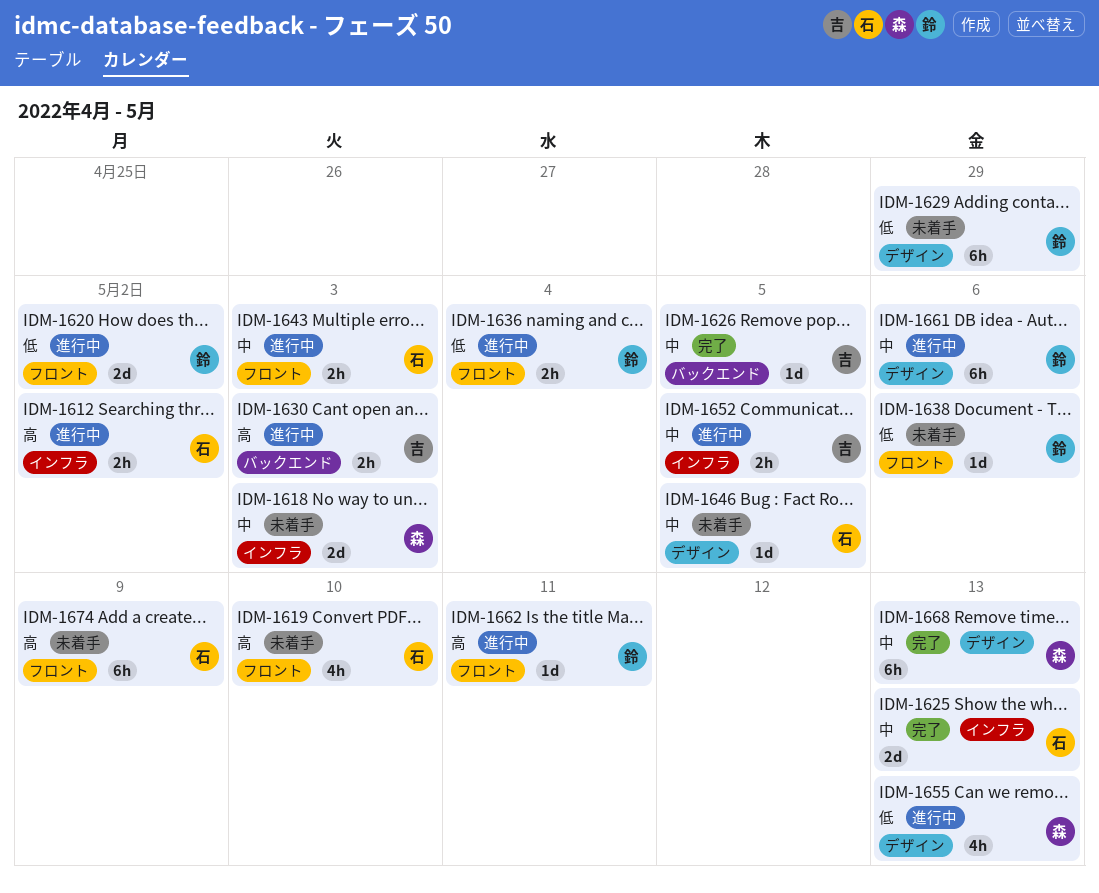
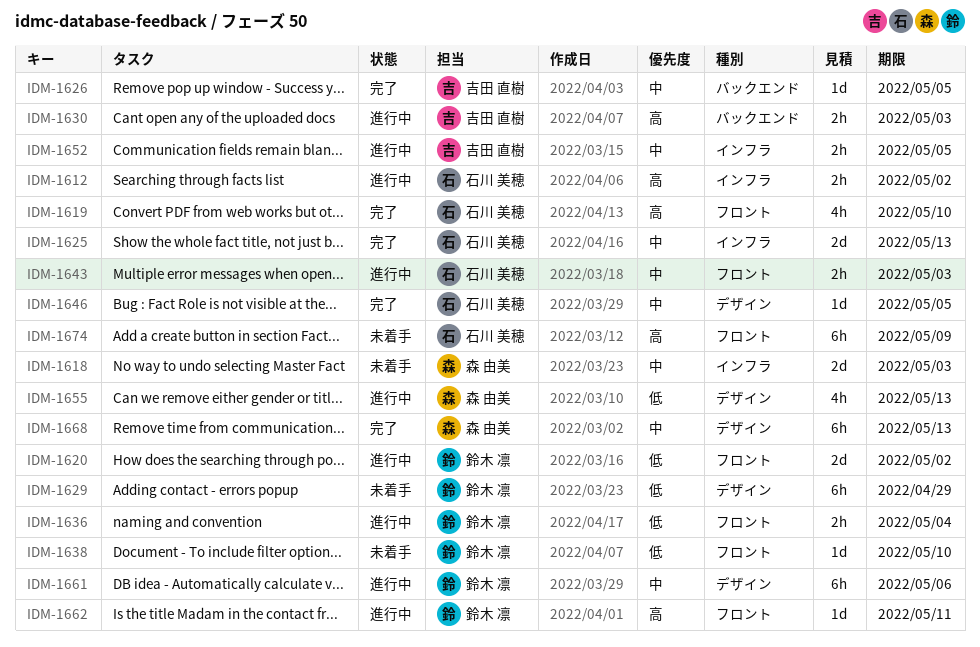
IDM-1619, status: 未着手 -> 完了
IDM-1638, due: May 6 -> May 10
IDM-1646, status: 未着手 -> 完了

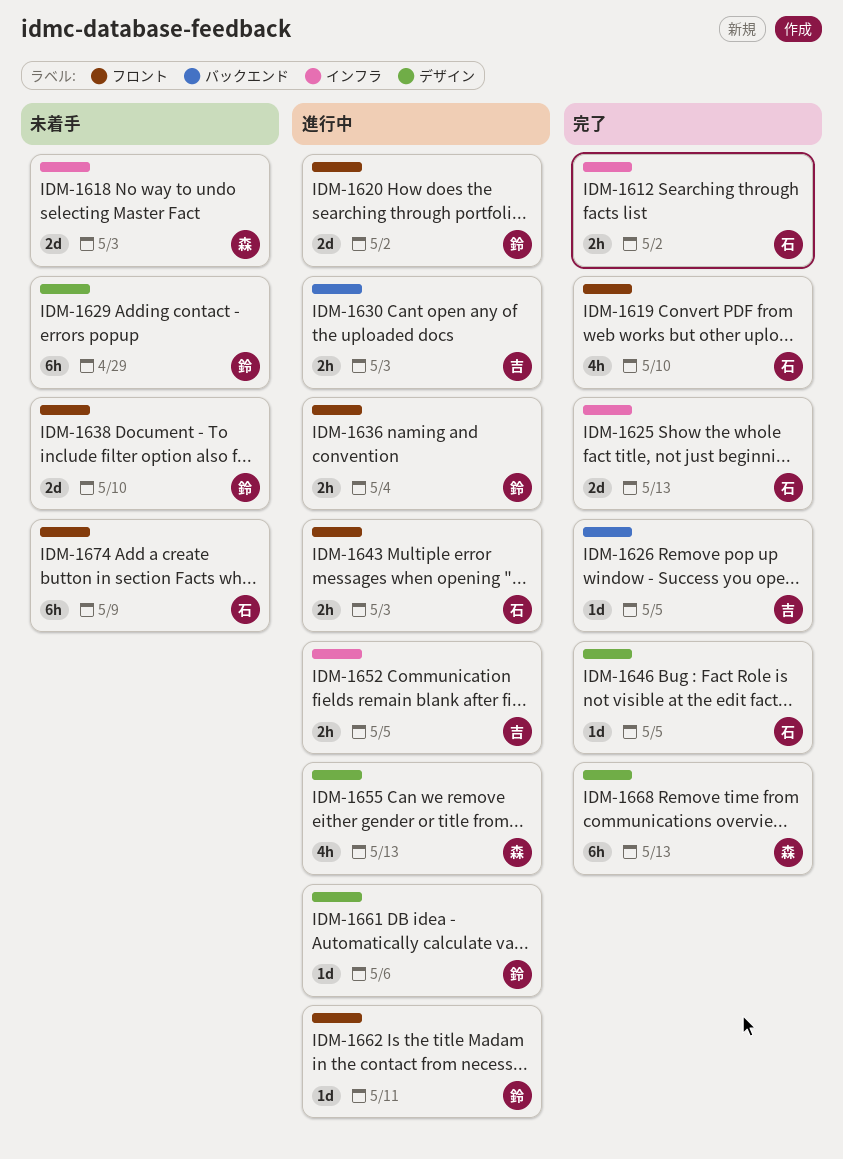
IDM-1612, status: 進行中 -> 完了
IDM-1638, estimate: 1d -> 2d
IDM-1661, estimate: 6h -> 1d

